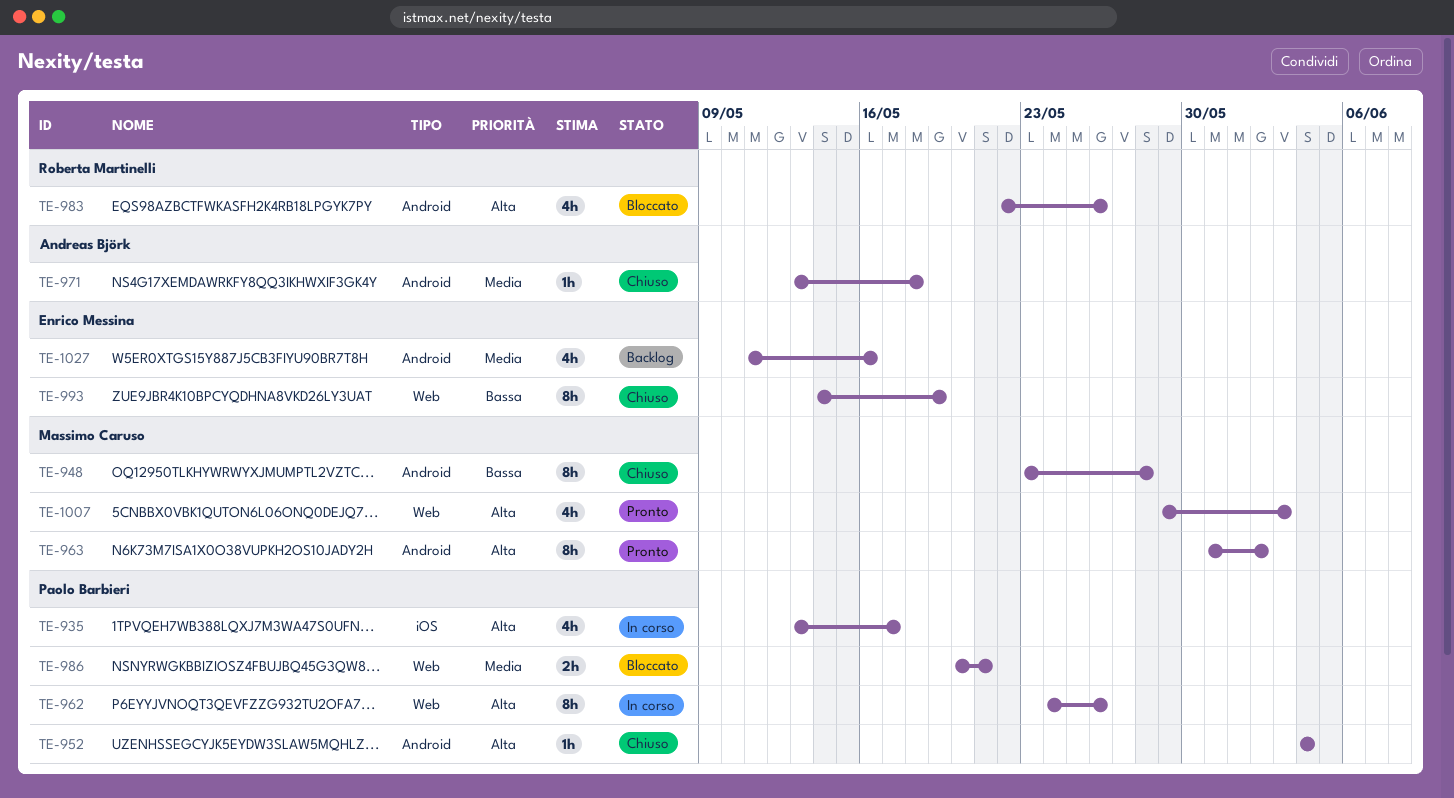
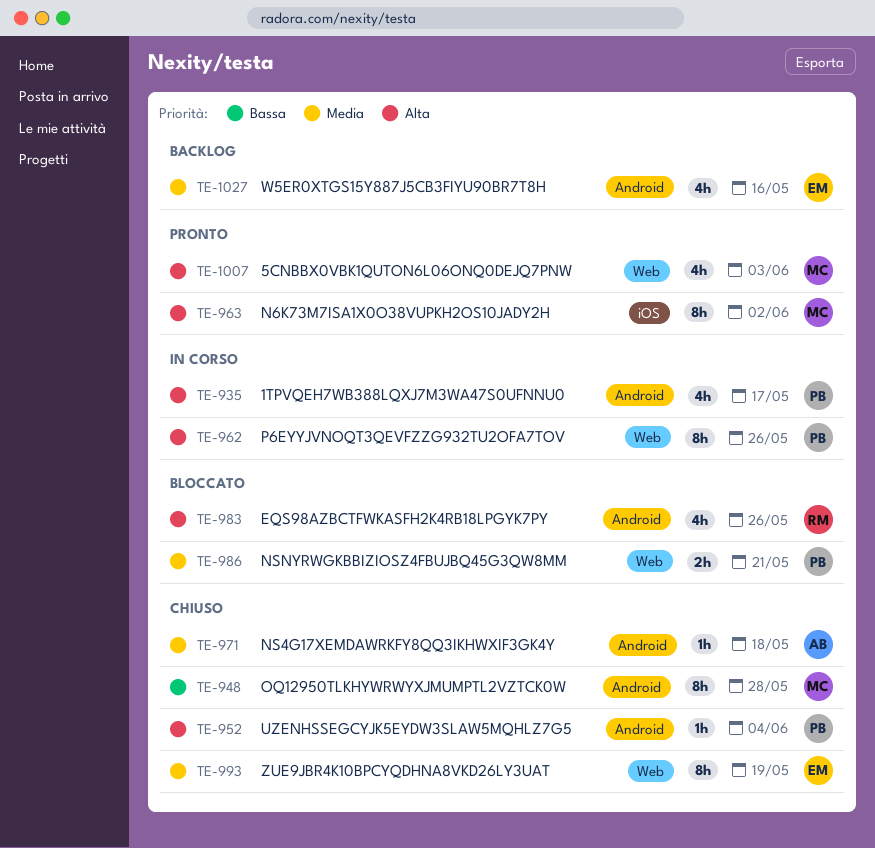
TE-935, label: iOS -> Android
TE-963, label: Android -> iOS
TE-993, priority: Bassa -> Media

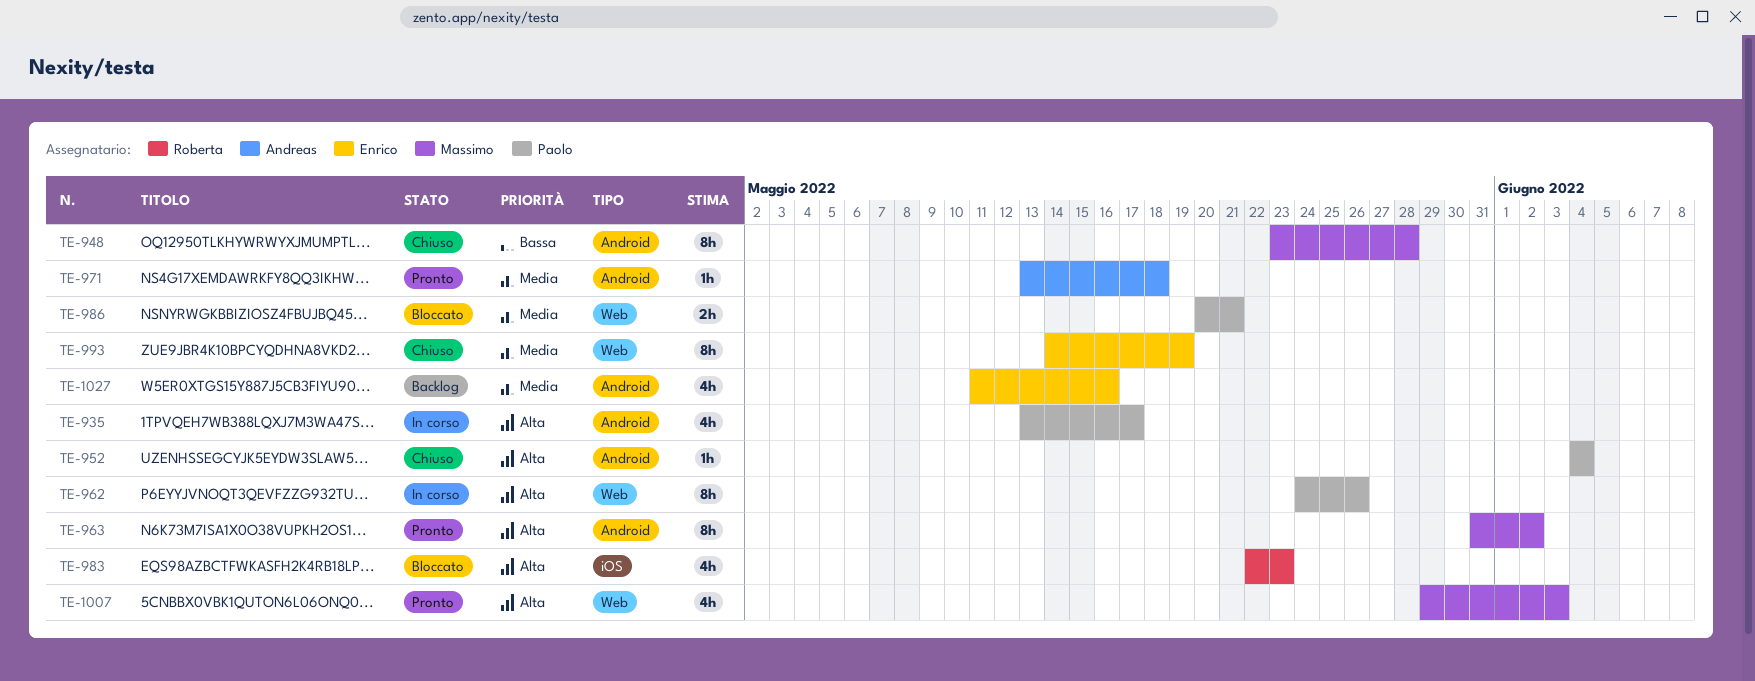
TE-963, label: iOS -> Android
TE-971, status: Chiuso -> Pronto
TE-983, label: Android -> iOS
TE-983, due: May 26 -> May 23

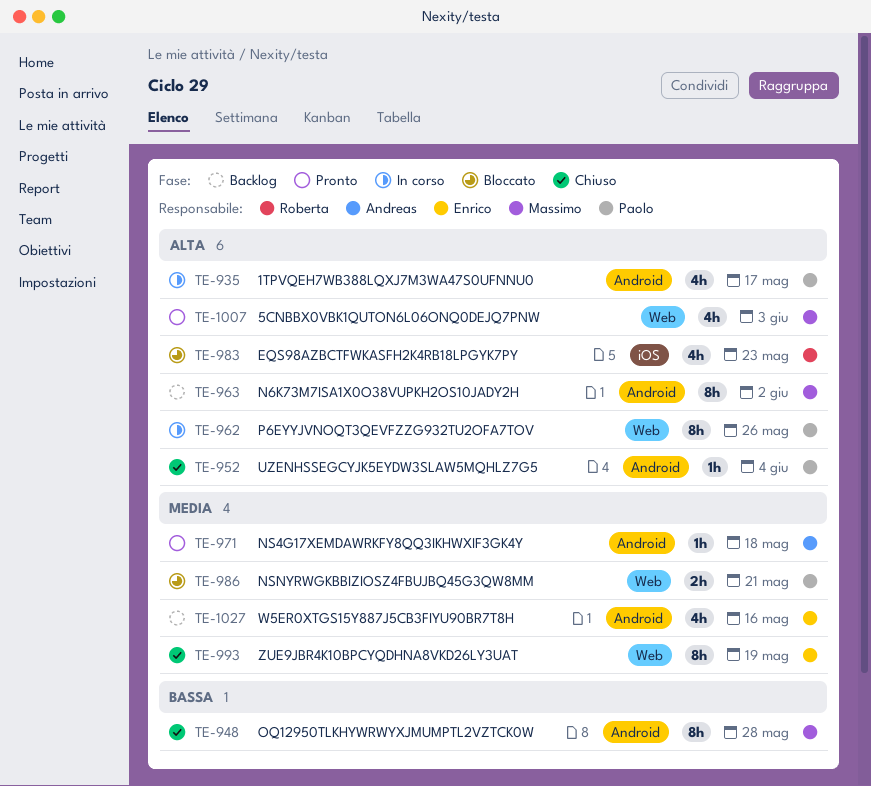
TE-963, status: Pronto -> Backlog

